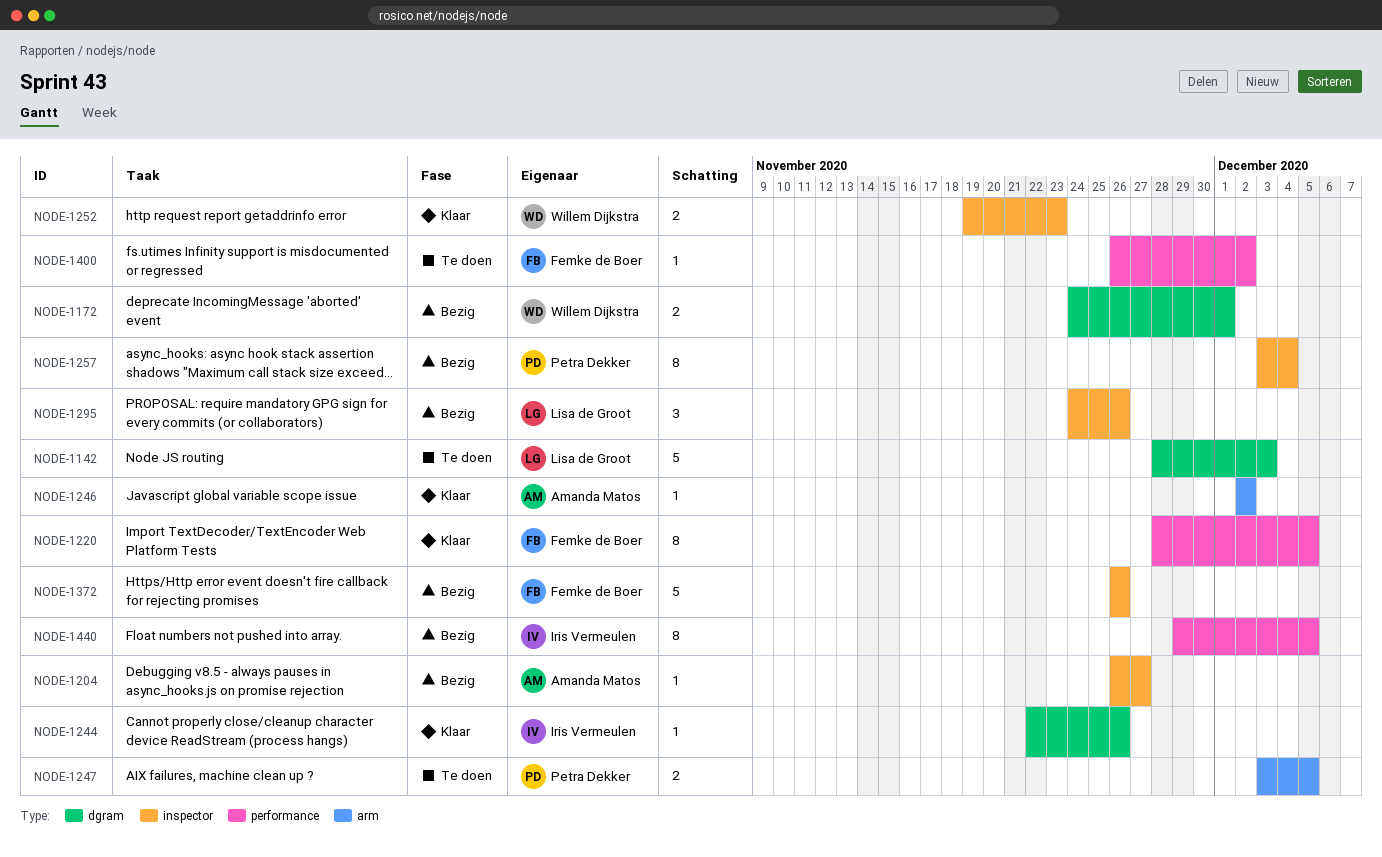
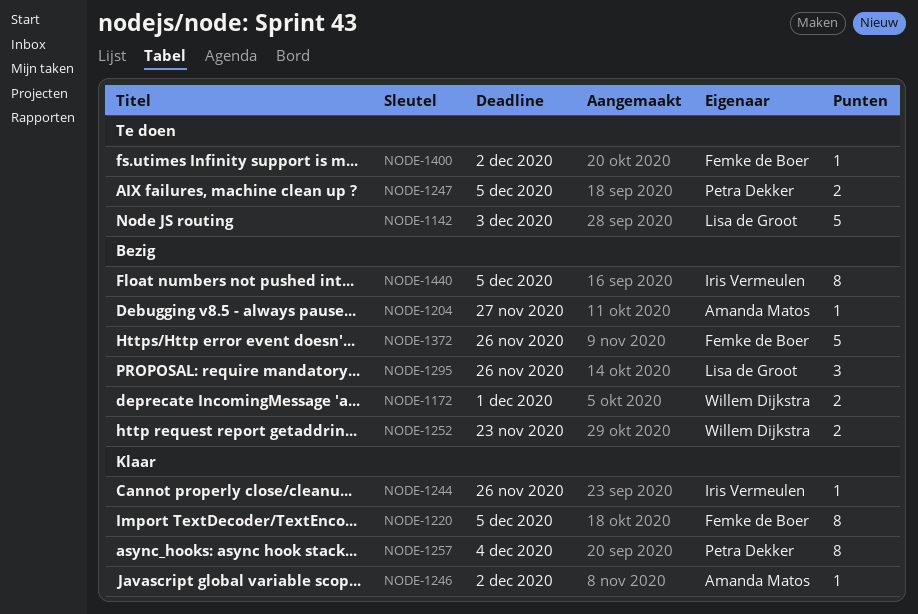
NODE-1252, status: Klaar -> Bezig
NODE-1257, status: Bezig -> Klaar

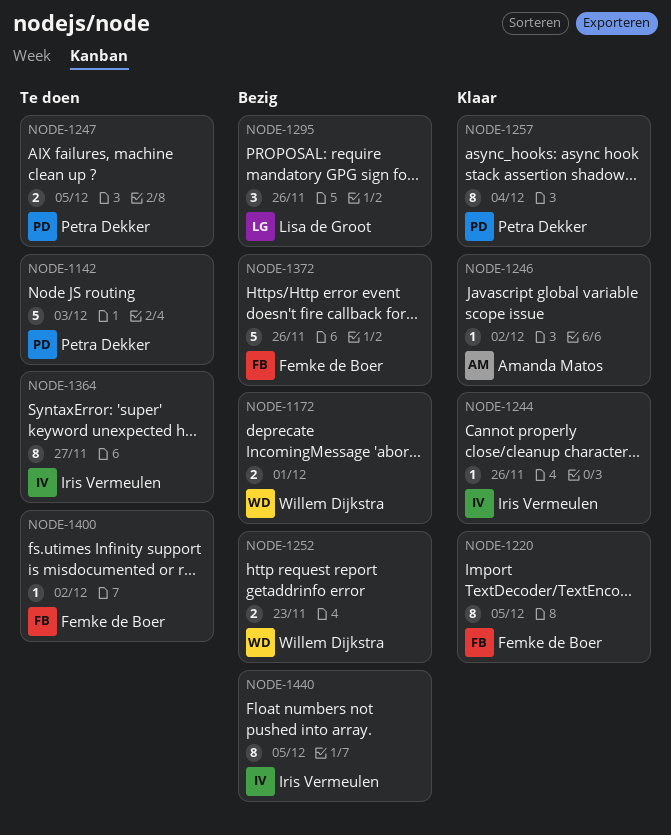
NODE-1142, owner: Lisa de Groot -> Petra Dekker
NODE-1204: present -> none
NODE-1364: none -> present

